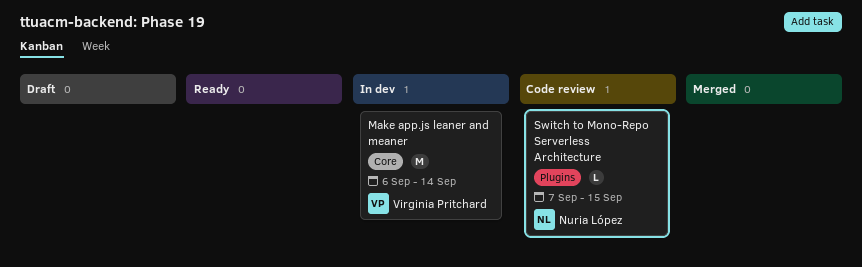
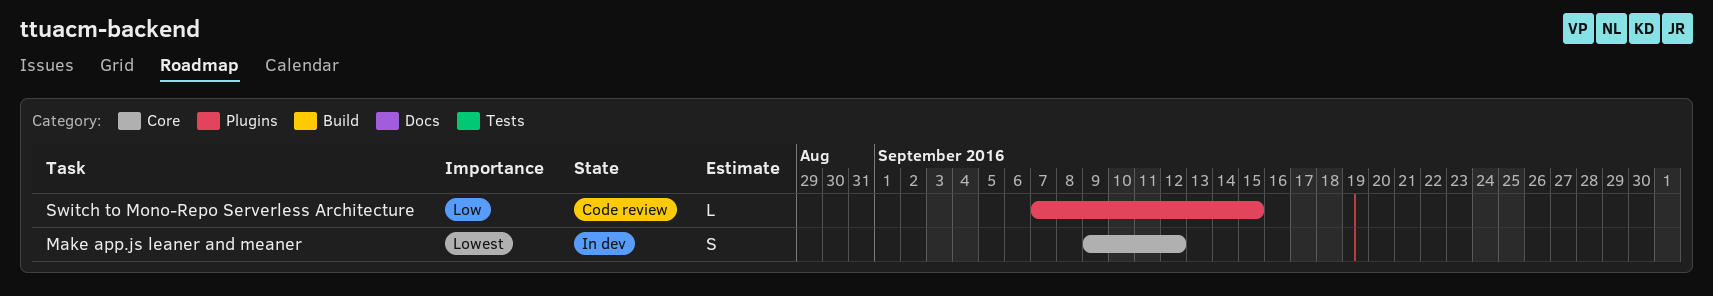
Make app.js leaner and meaner, estimate: M -> S
Make app.js leaner and meaner, start: Sep 6 -> Sep 9
Make app.js leaner and meaner, due: Sep 14 -> Sep 12

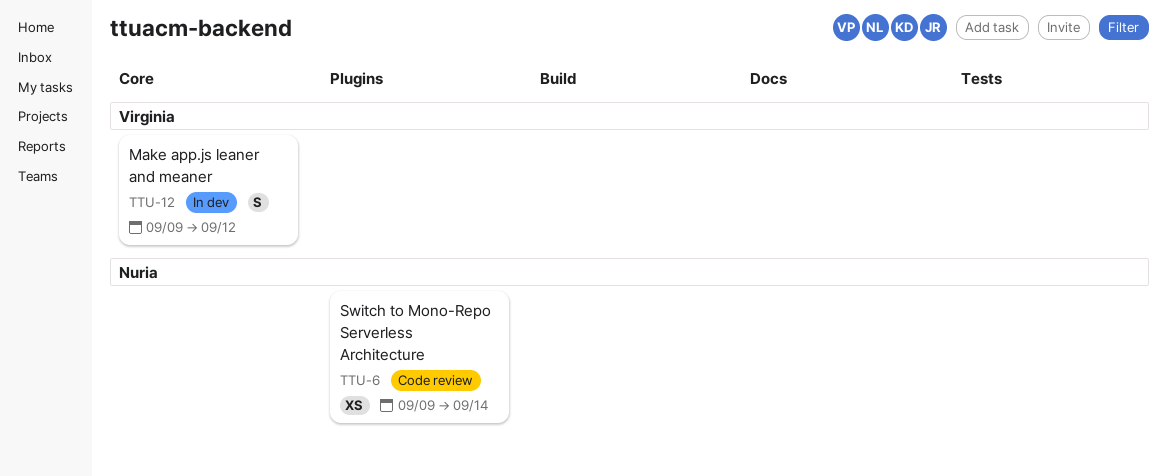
Switch to Mono-Repo Serverless Architecture, estimate: L -> XS
Switch to Mono-Repo Serverless Architecture, start: Sep 7 -> Sep 9
Switch to Mono-Repo Serverless Architecture, due: Sep 15 -> Sep 14

